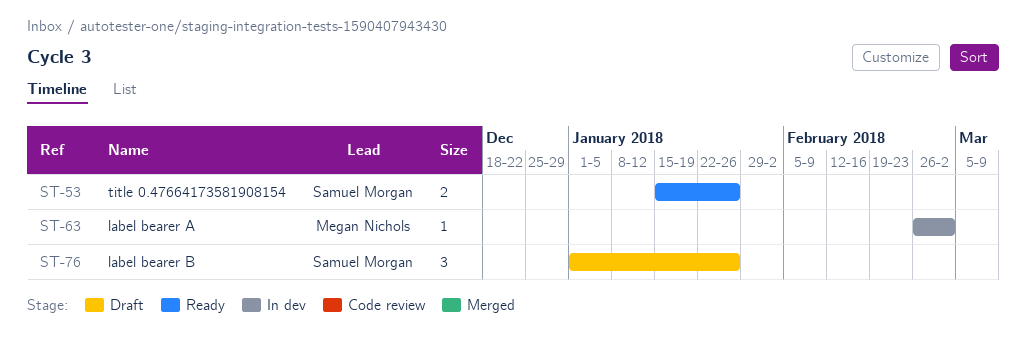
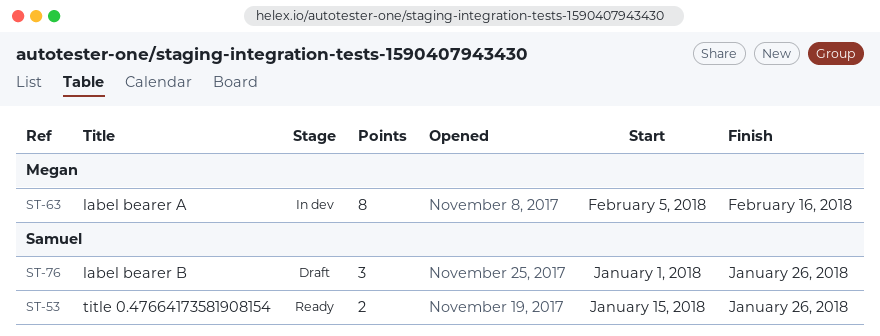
ST-63, estimate: 1 -> 8
ST-63, start: Feb 26 -> Feb 5
ST-63, due: Mar 2 -> Feb 16

